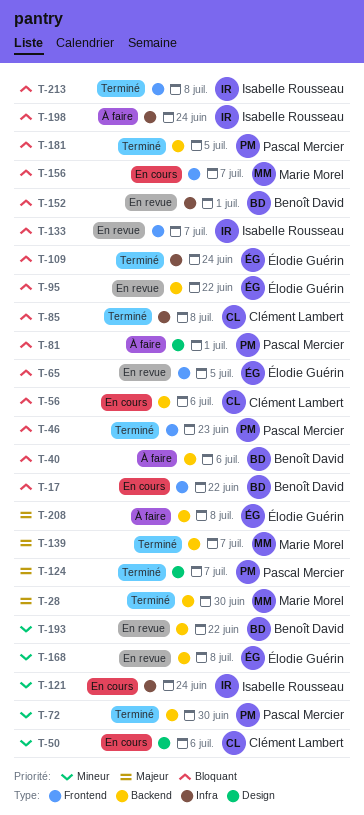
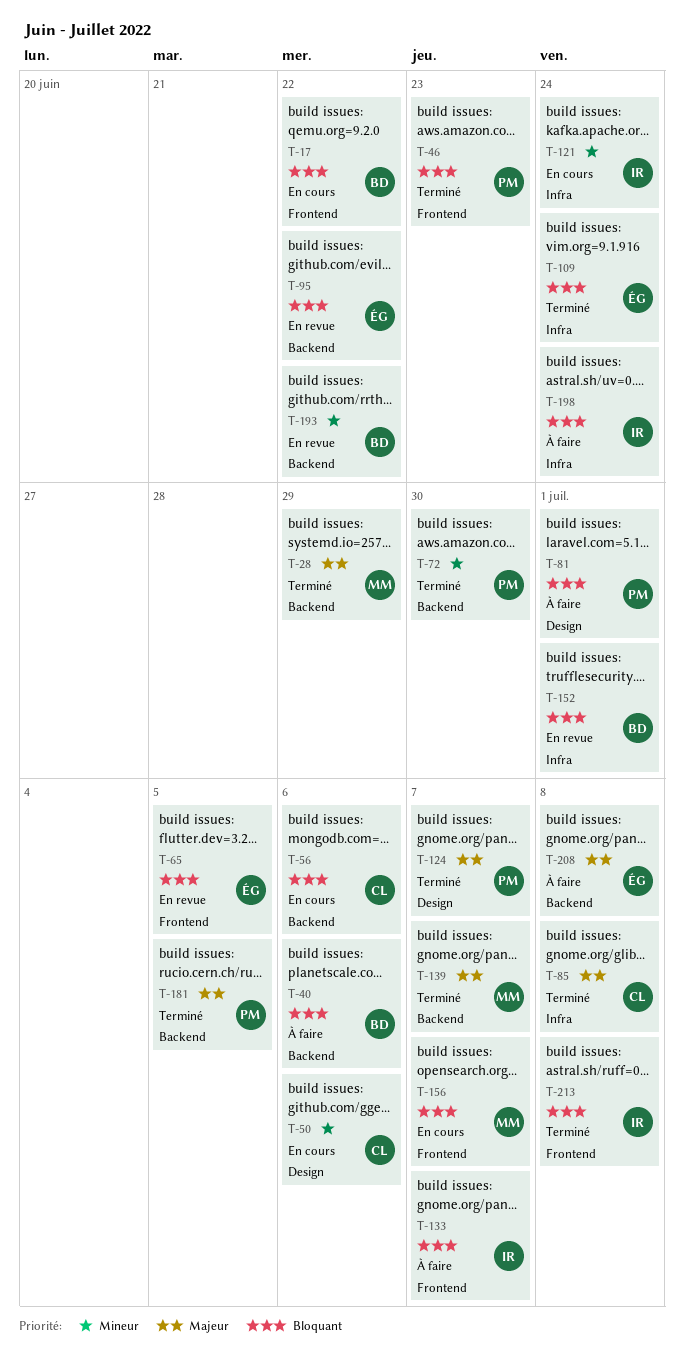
T-28, due: Jun 30 -> Jun 29
T-85, priority: Bloquant -> Majeur
T-133, status: En revue -> À faire
T-168: present -> none
T-181, priority: Bloquant -> Majeur

